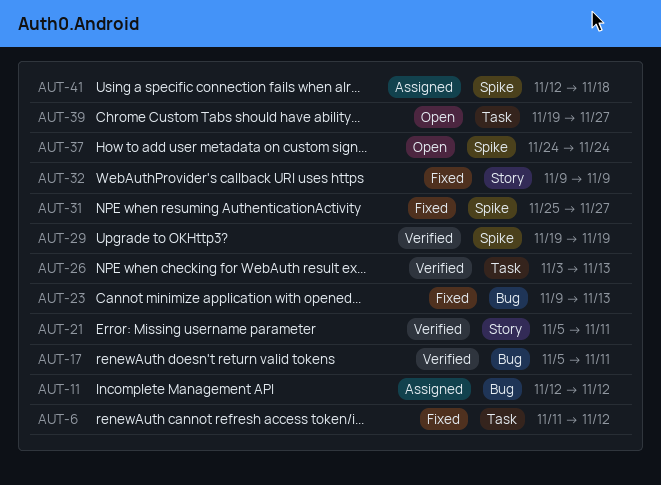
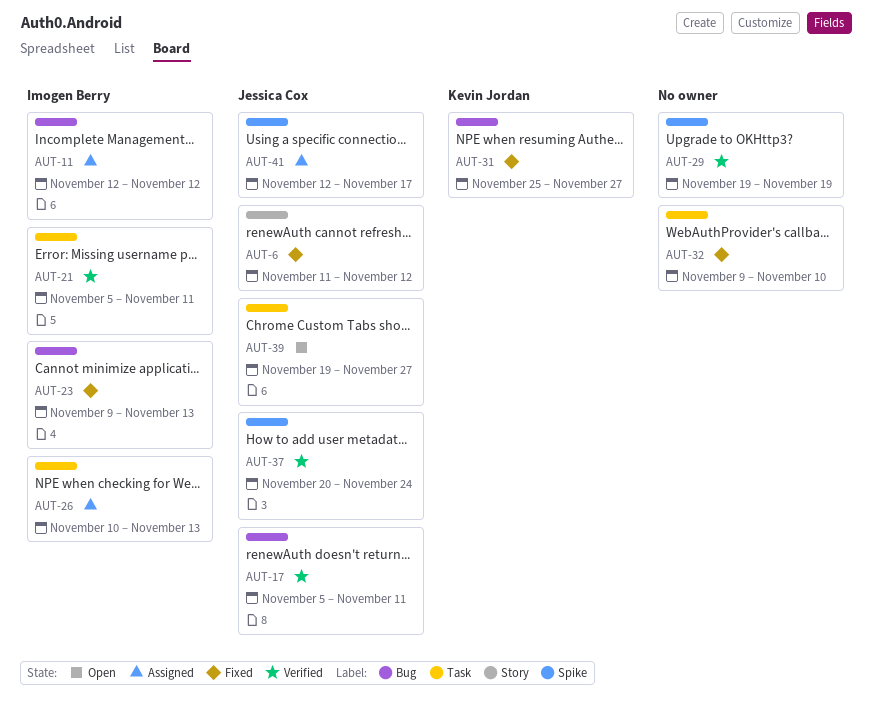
AUT-6, label: Task -> Story
AUT-21, label: Story -> Task
AUT-26, status: Verified -> Assigned
AUT-26, start: Nov 3 -> Nov 10
AUT-31, label: Spike -> Bug
AUT-32, label: Story -> Task
AUT-32, due: Nov 9 -> Nov 10
AUT-37, status: Open -> Verified
AUT-37, start: Nov 24 -> Nov 20
AUT-41, due: Nov 18 -> Nov 17

